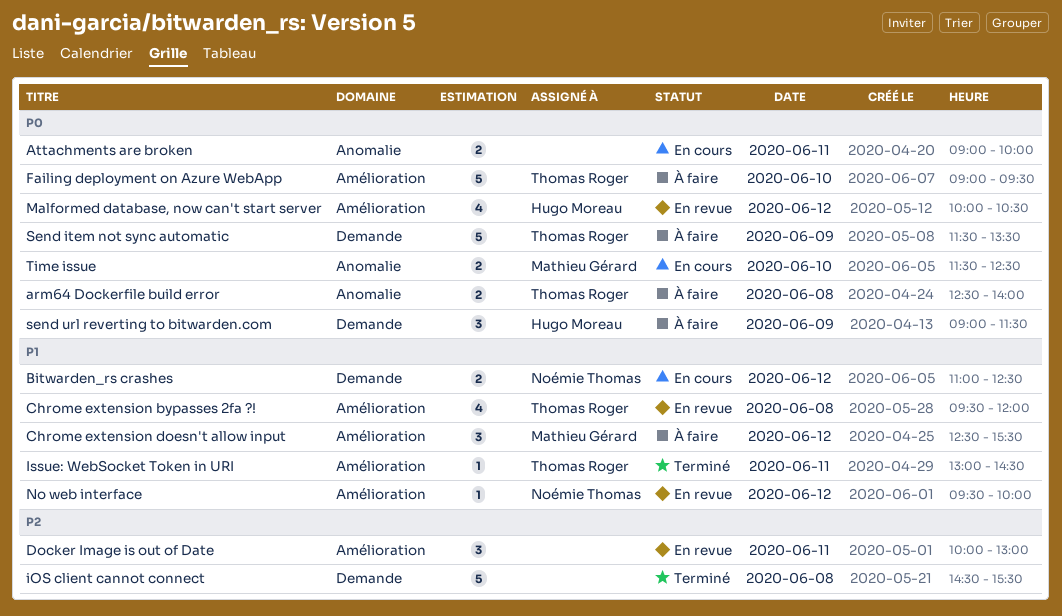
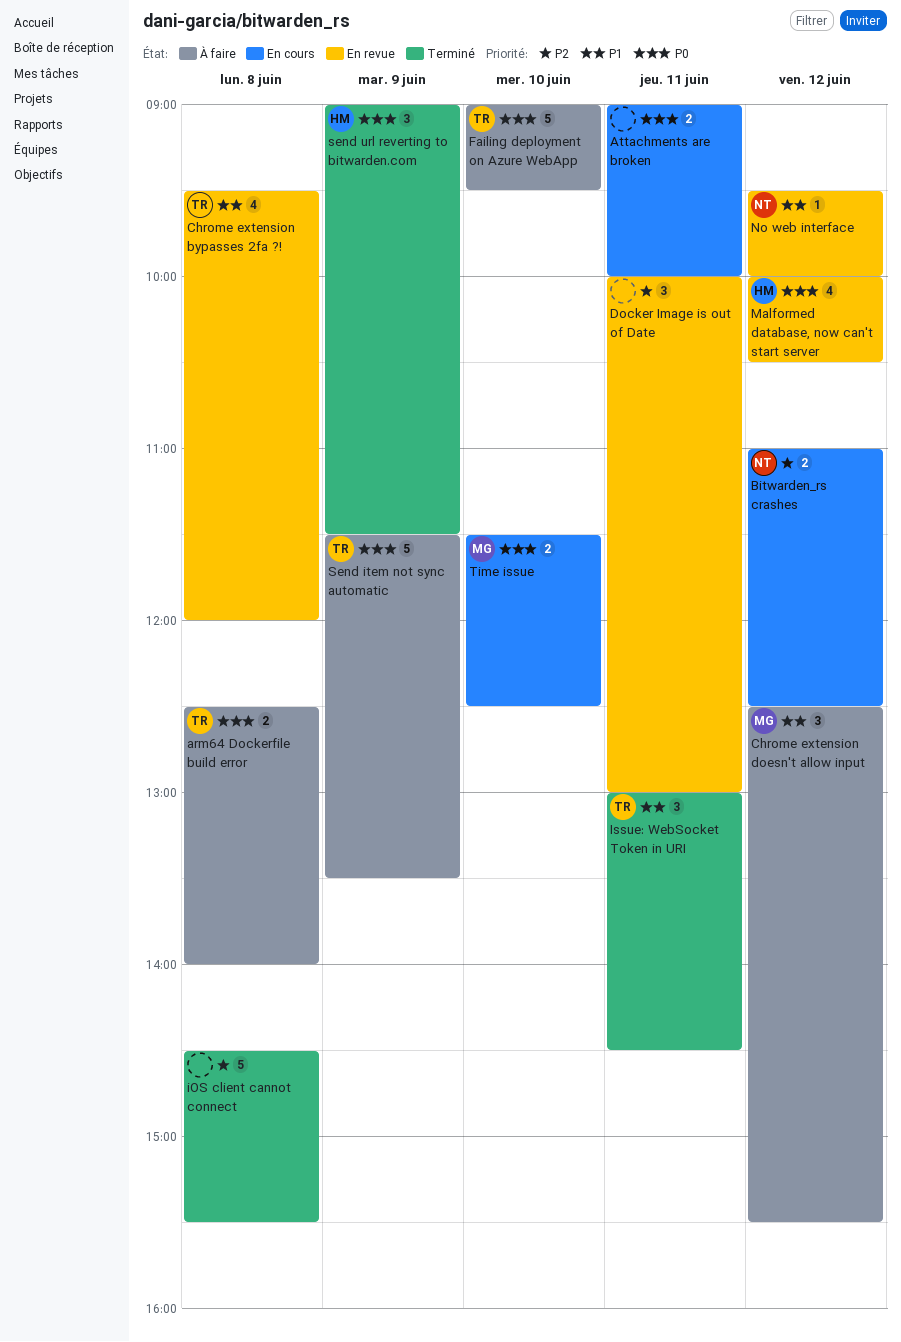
Bitwarden_rs crashes, priority: P1 -> P2
Issue: WebSocket Token in URI, estimate: 1 -> 3
send url reverting to bitwarden.com, status: À faire -> Terminé

